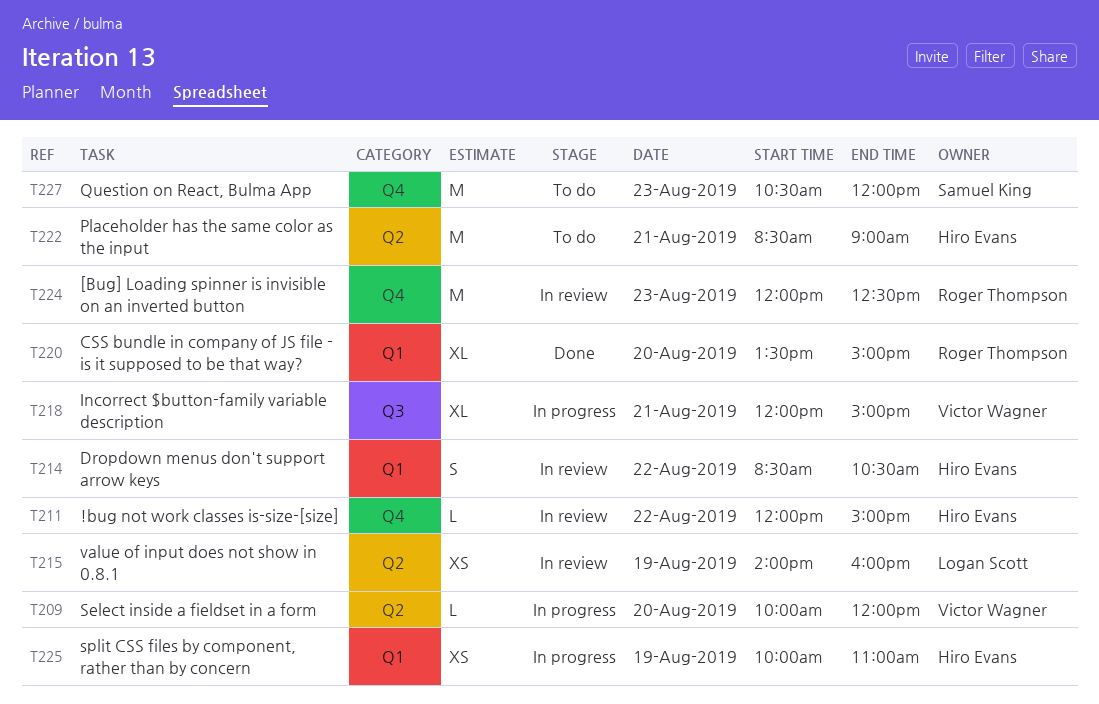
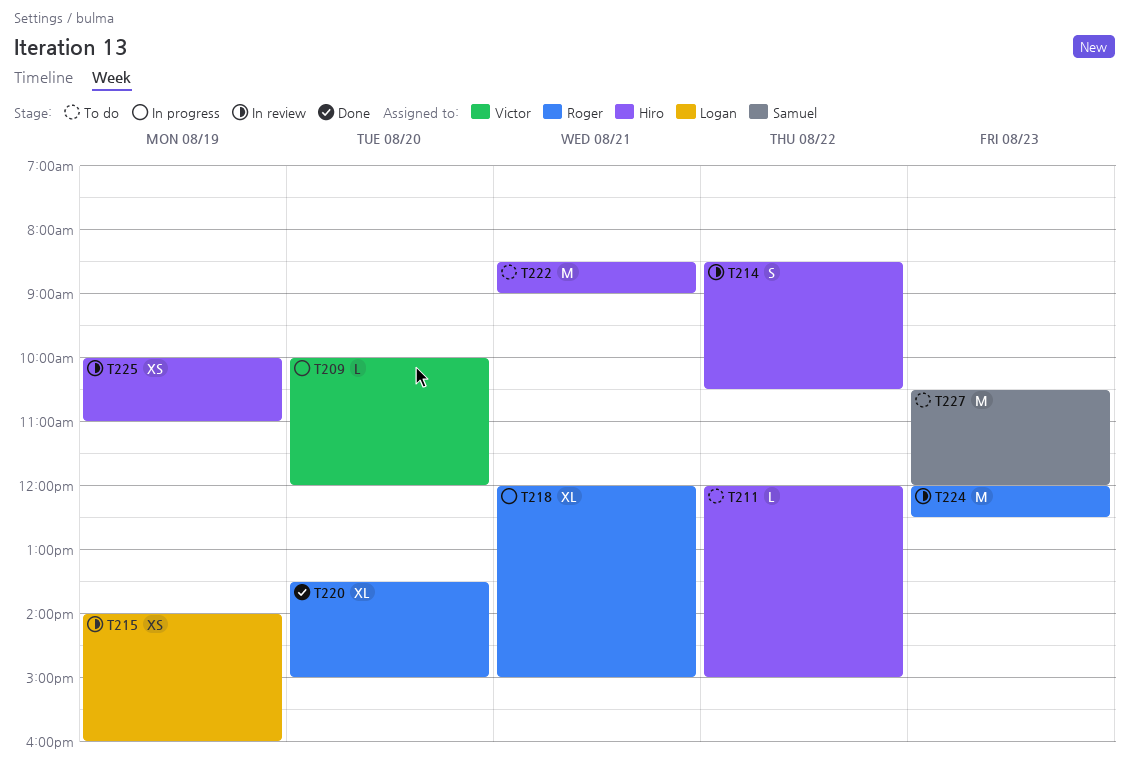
T211, status: In review -> To do
T218, owner: Victor Wagner -> Roger Thompson
T225, status: In progress -> In review

